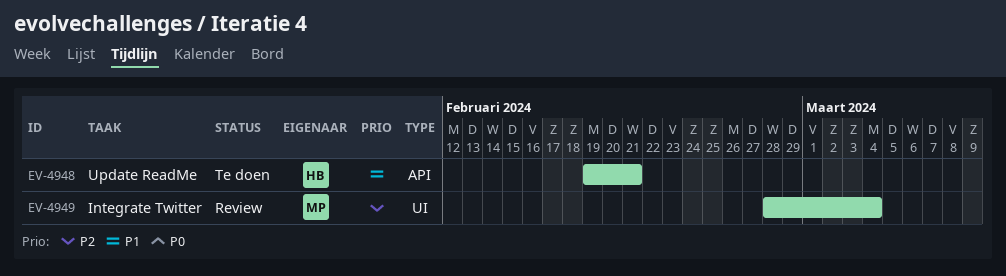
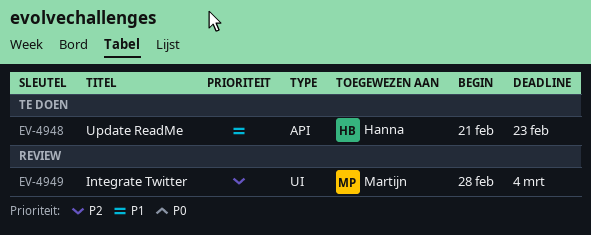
EV-4948, start: Feb 19 -> Feb 21
EV-4948, due: Feb 21 -> Feb 23

